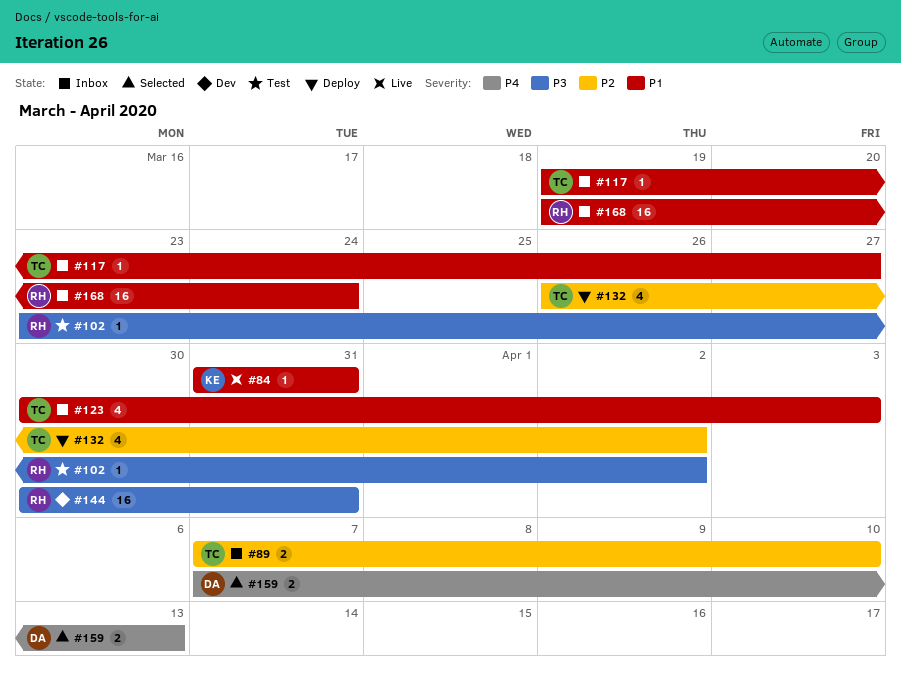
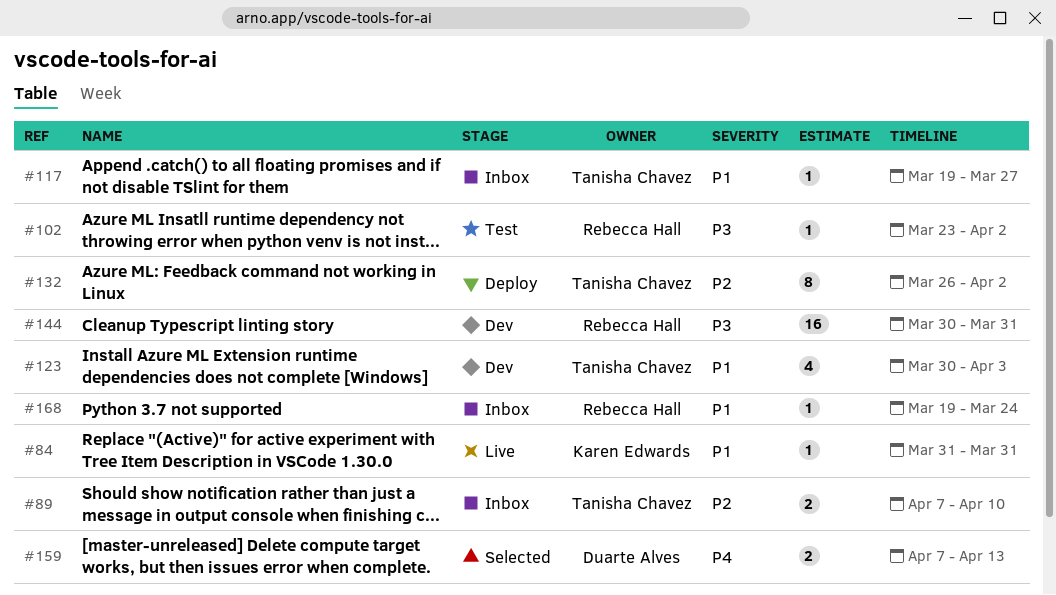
#123, status: Inbox -> Dev
#132, estimate: 4 -> 8
#168, estimate: 16 -> 1

